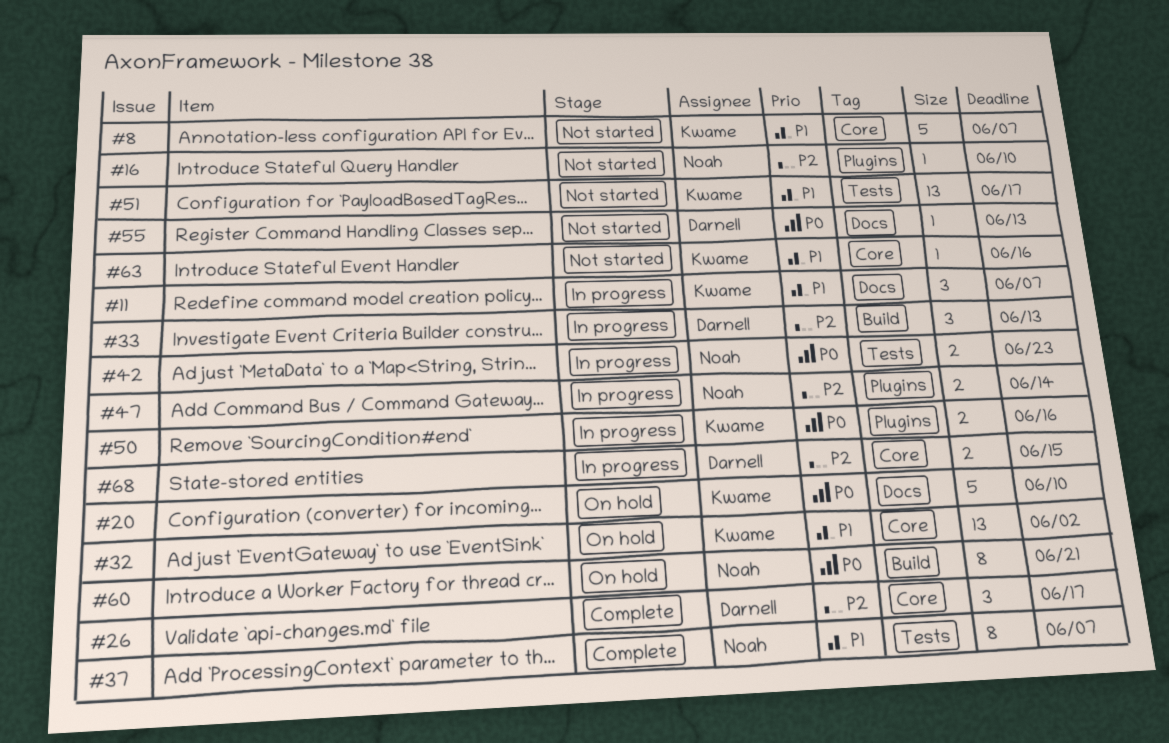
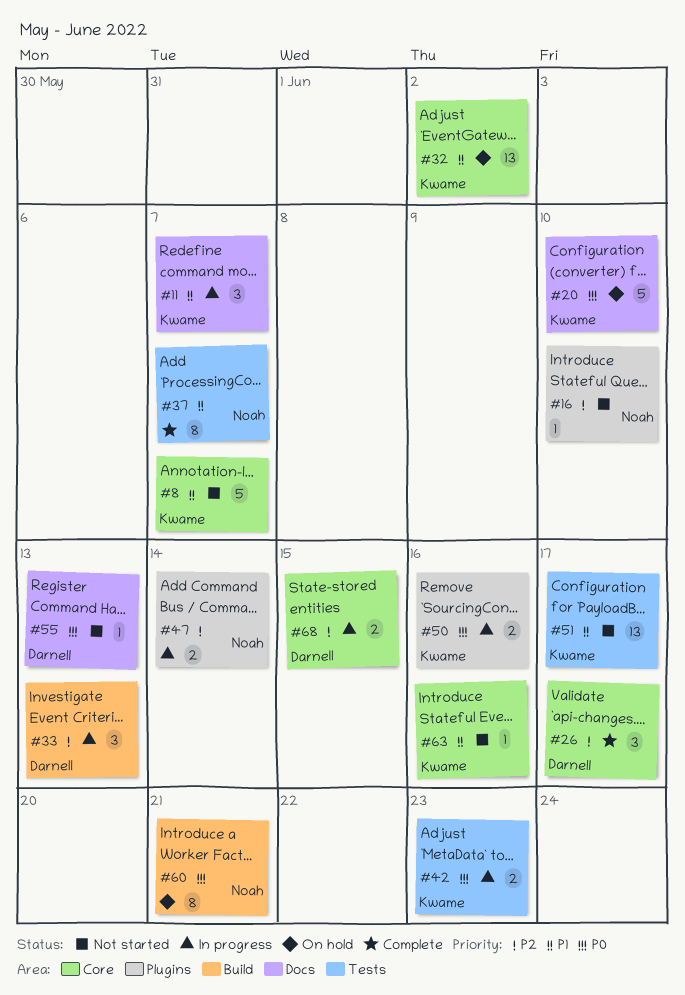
#42, owner: Noah -> Kwame

